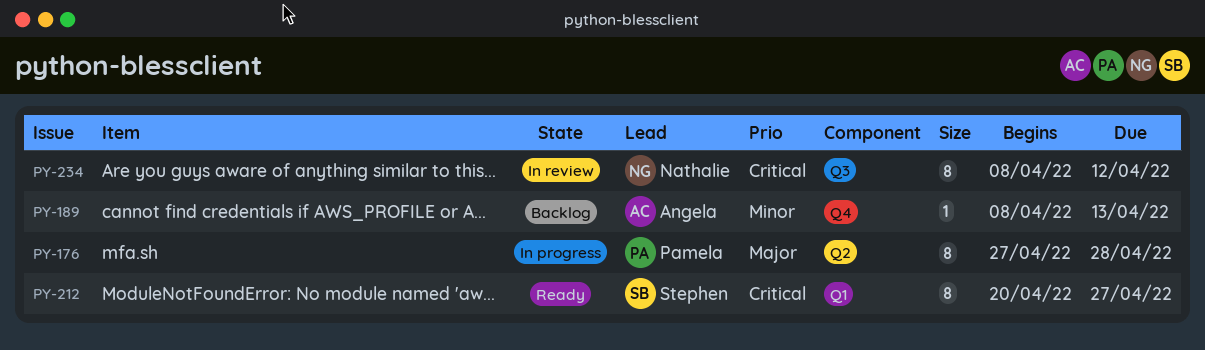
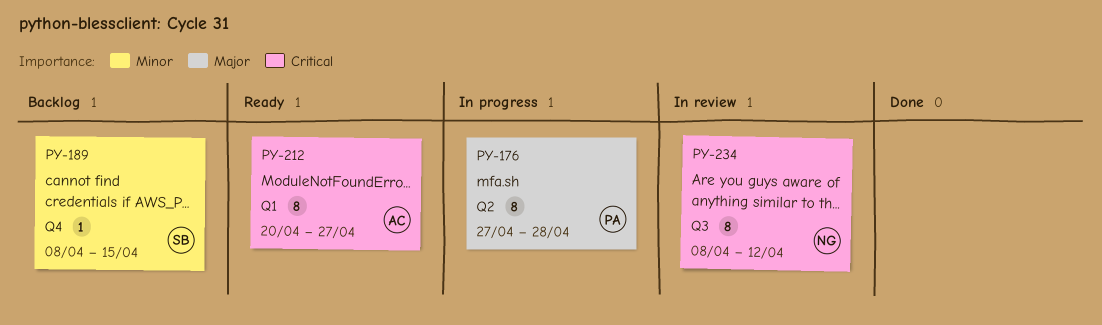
PY-189, owner: Angela -> Stephen
PY-189, due: Apr 13 -> Apr 15
PY-212, owner: Stephen -> Angela

